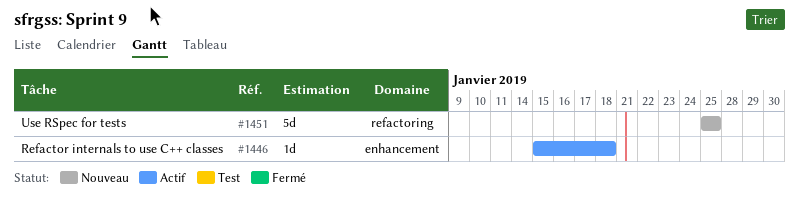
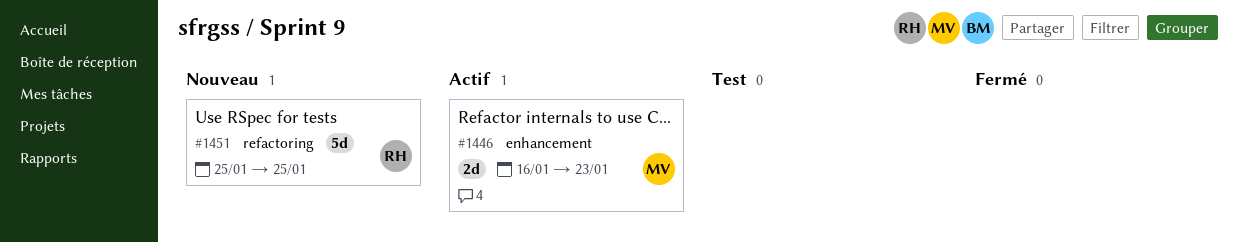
#1446, estimate: 1d -> 2d
#1446, start: Jan 15 -> Jan 16
#1446, due: Jan 18 -> Jan 23

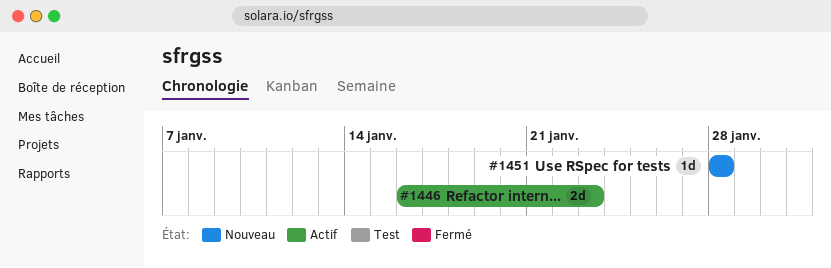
#1451, estimate: 5d -> 1d
#1451, start: Jan 25 -> Jan 28
#1451, due: Jan 25 -> Jan 28

